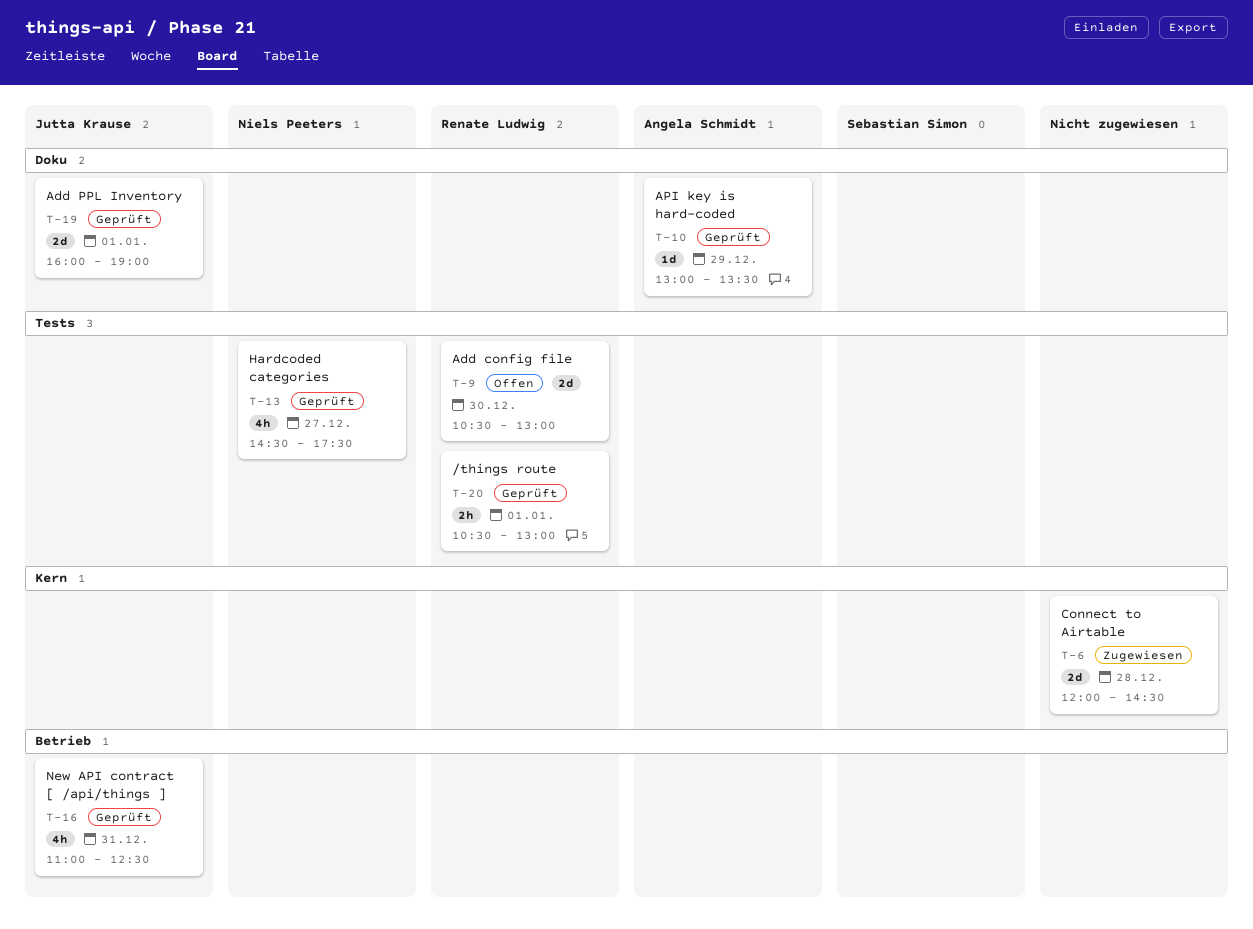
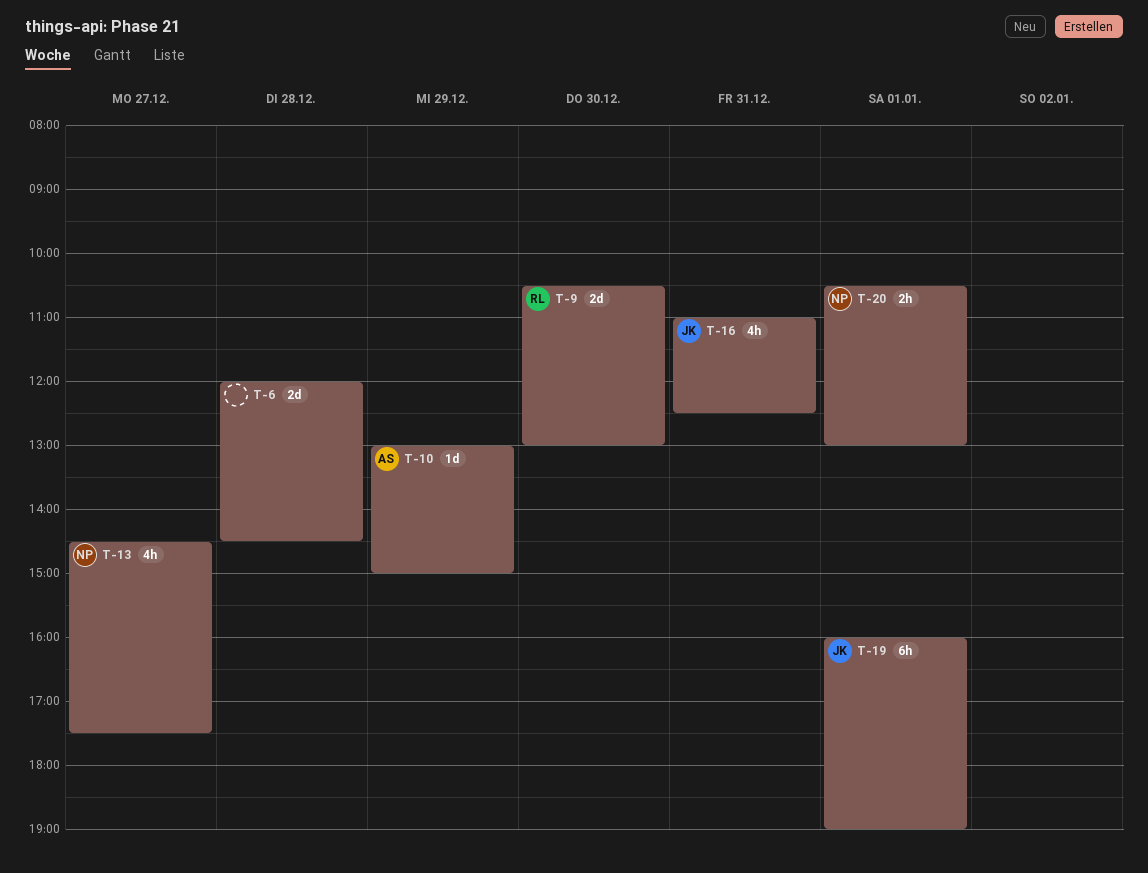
T-10, ends: 13:30 -> 15:00
T-19, estimate: 2d -> 6h
T-20, owner: Renate Ludwig -> Niels Peeters

